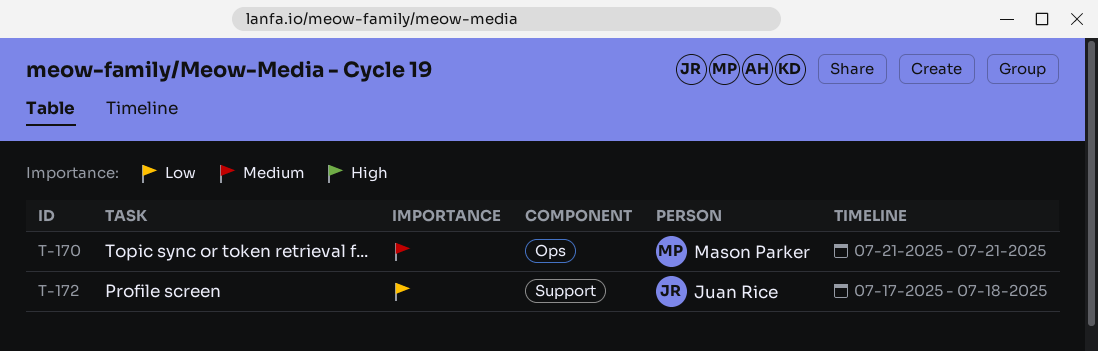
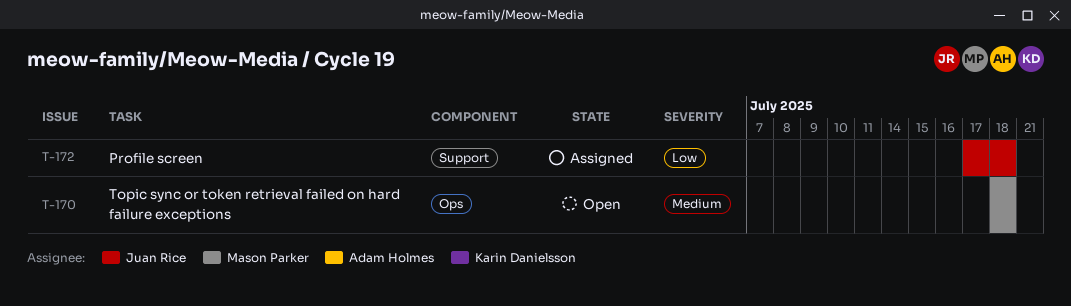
T-170, start: Jul 21 -> Jul 18
T-170, due: Jul 21 -> Jul 18

